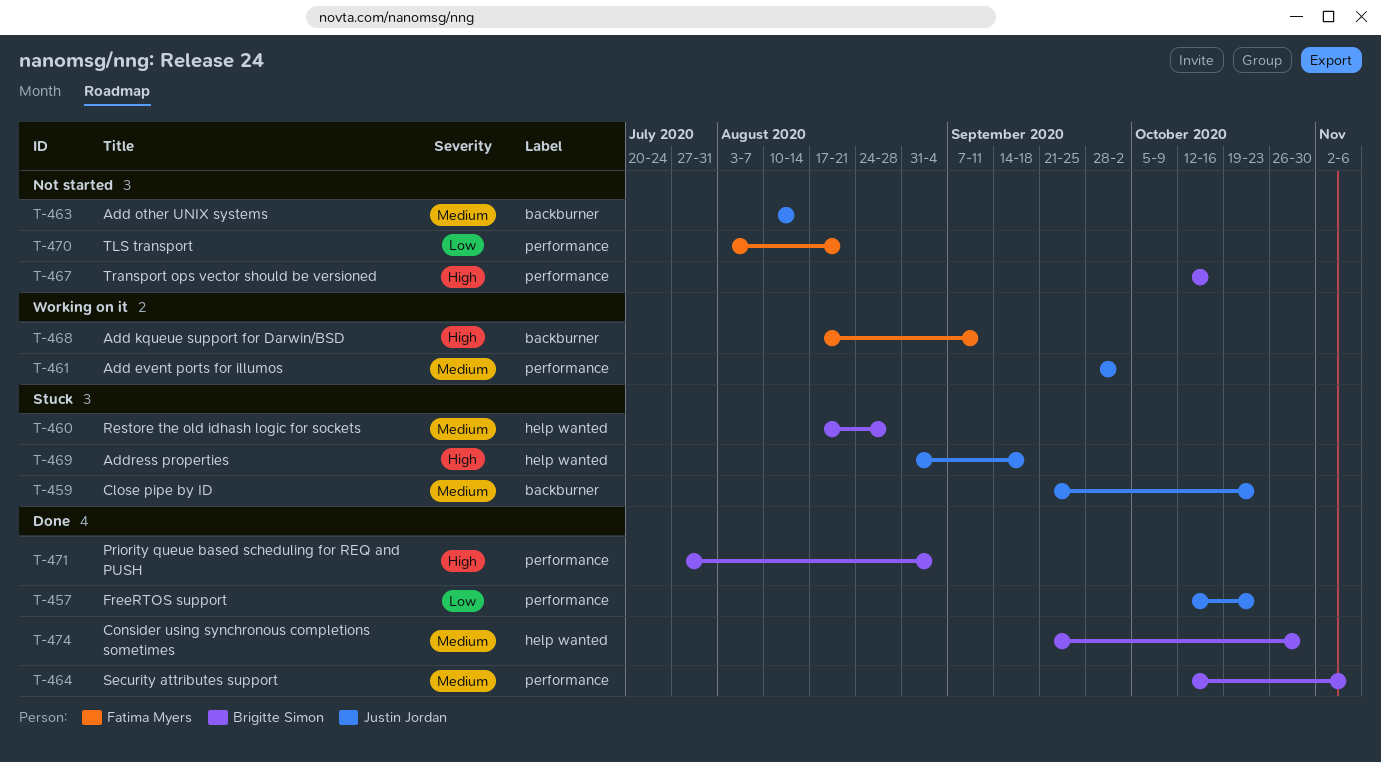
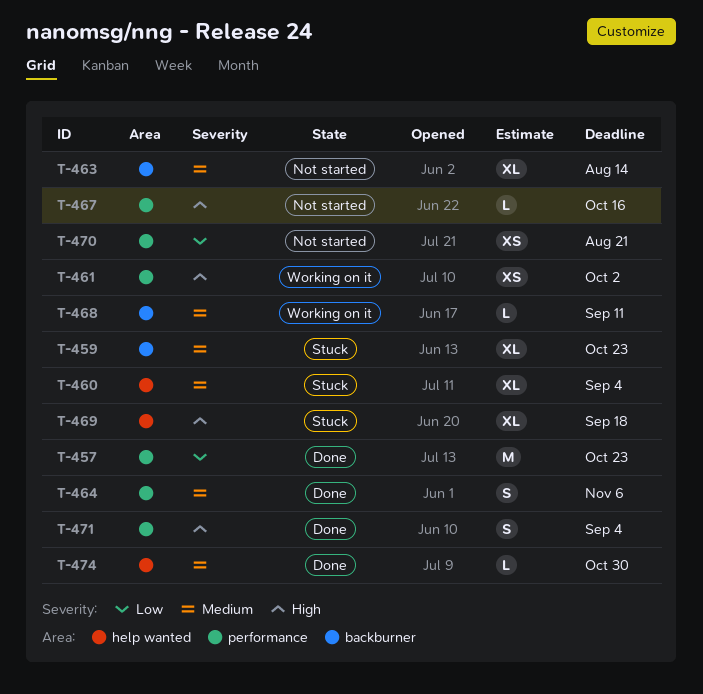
T-460, due: Aug 28 -> Sep 4
T-461, priority: Medium -> High
T-468, priority: High -> Medium

